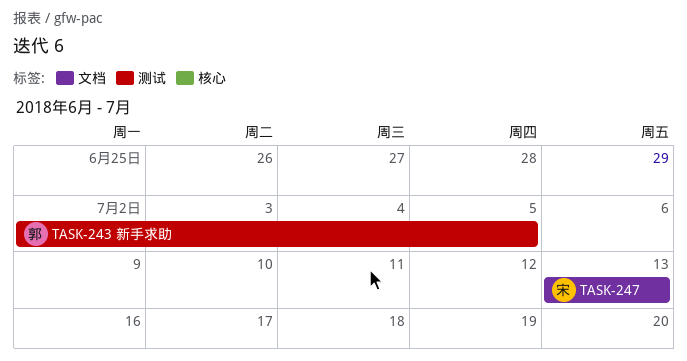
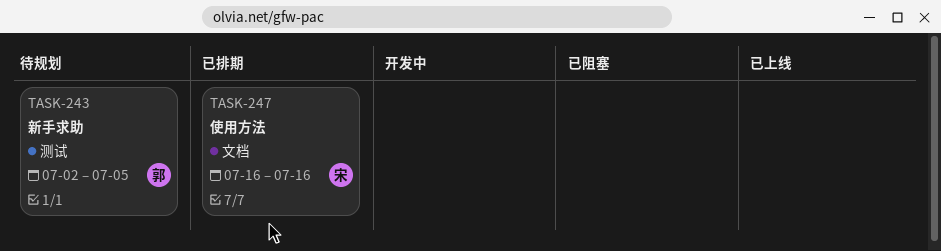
TASK-247, start: Jul 13 -> Jul 16
TASK-247, due: Jul 13 -> Jul 16

